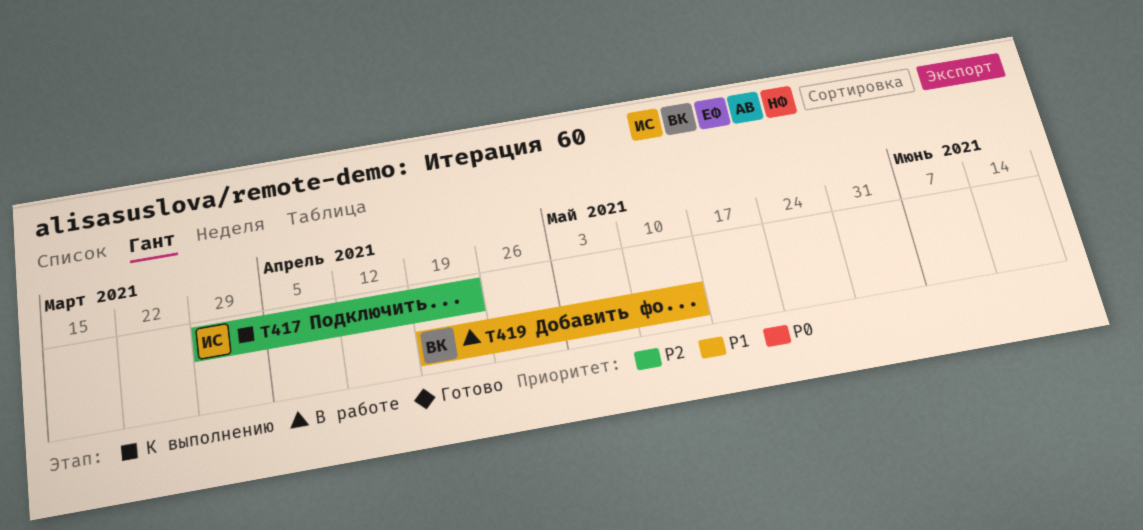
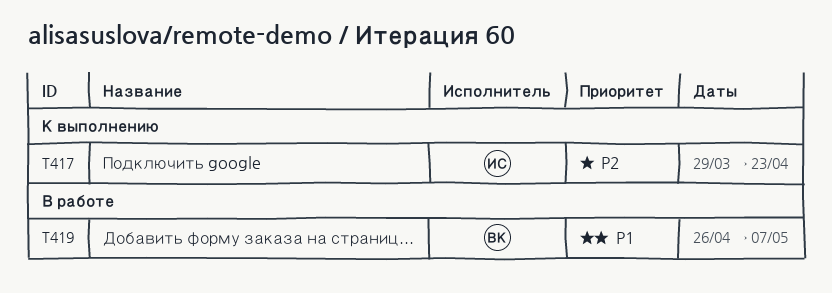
T419, start: Apr 19 -> Apr 26
T419, due: May 14 -> May 7

